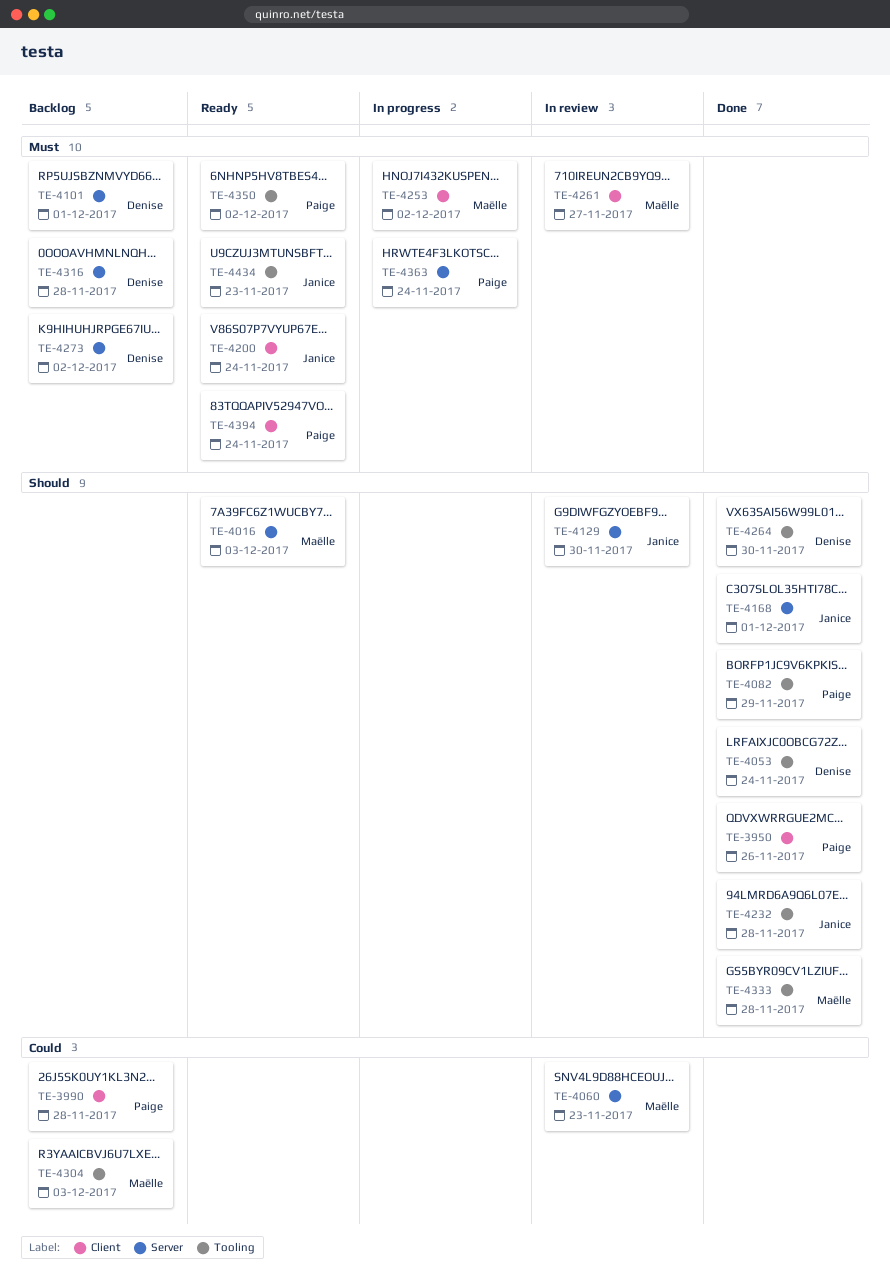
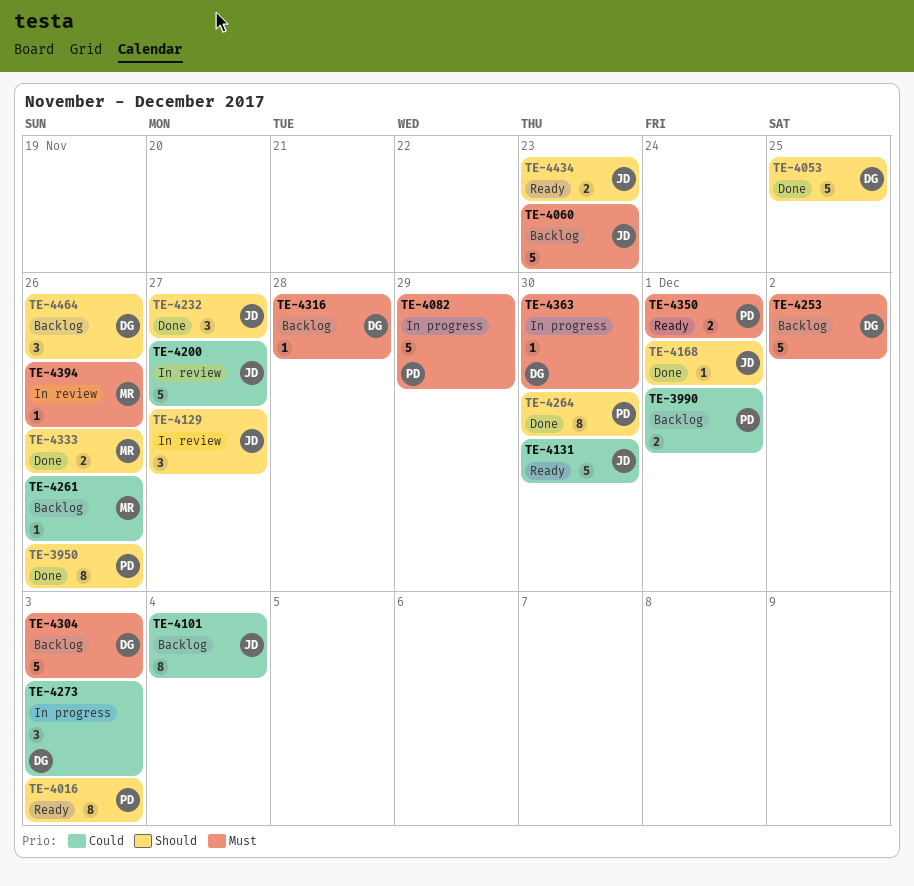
TE-3990, due: Nov 28 -> Dec 1
TE-4016, owner: Maëlle -> Paige
TE-4053, due: Nov 24 -> Nov 25
TE-4060, status: In review -> Backlog
TE-4060, owner: Maëlle -> Janice
TE-4060, priority: Could -> Must
TE-4082, status: Done -> In progress
TE-4082, priority: Should -> Must
TE-4101, owner: Denise -> Janice
TE-4101, priority: Must -> Could
TE-4101, due: Dec 1 -> Dec 4
TE-4129, due: Nov 30 -> Nov 27
TE-4131: none -> present
TE-4200, status: Ready -> In review
TE-4200, priority: Must -> Could
TE-4200, due: Nov 24 -> Nov 27
TE-4232, due: Nov 28 -> Nov 27
TE-4253, status: In progress -> Backlog
TE-4253, owner: Maëlle -> Denise
TE-4261, status: In review -> Backlog
TE-4261, priority: Must -> Could
TE-4261, due: Nov 27 -> Nov 26
TE-4264, owner: Denise -> Paige
TE-4273, status: Backlog -> In progress
TE-4273, priority: Must -> Could
TE-4273, due: Dec 2 -> Dec 3
TE-4304, owner: Maëlle -> Denise
TE-4304, priority: Could -> Must
TE-4333, due: Nov 28 -> Nov 26
TE-4350, due: Dec 2 -> Dec 1
TE-4363, owner: Paige -> Denise
TE-4363, due: Nov 24 -> Nov 30
TE-4394, status: Ready -> In review
TE-4394, owner: Paige -> Maëlle
TE-4394, due: Nov 24 -> Nov 26
TE-4434, priority: Must -> Should
TE-4464: none -> present

